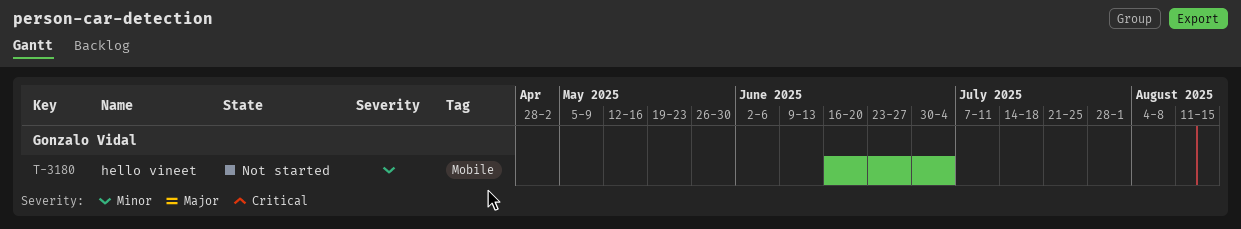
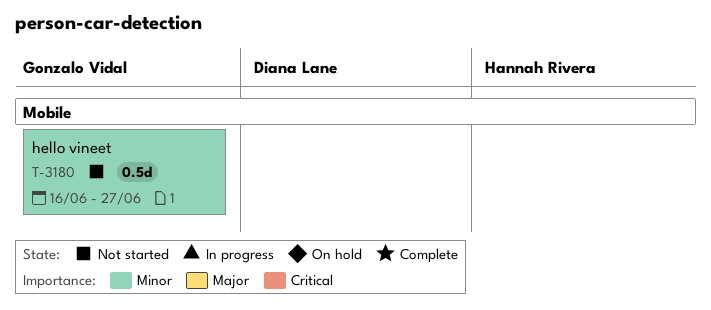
T-3180, due: Jul 4 -> Jun 27

